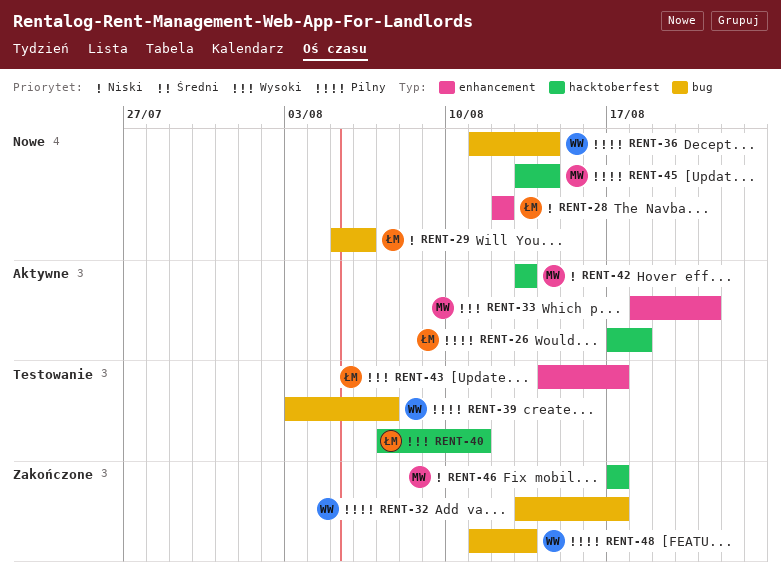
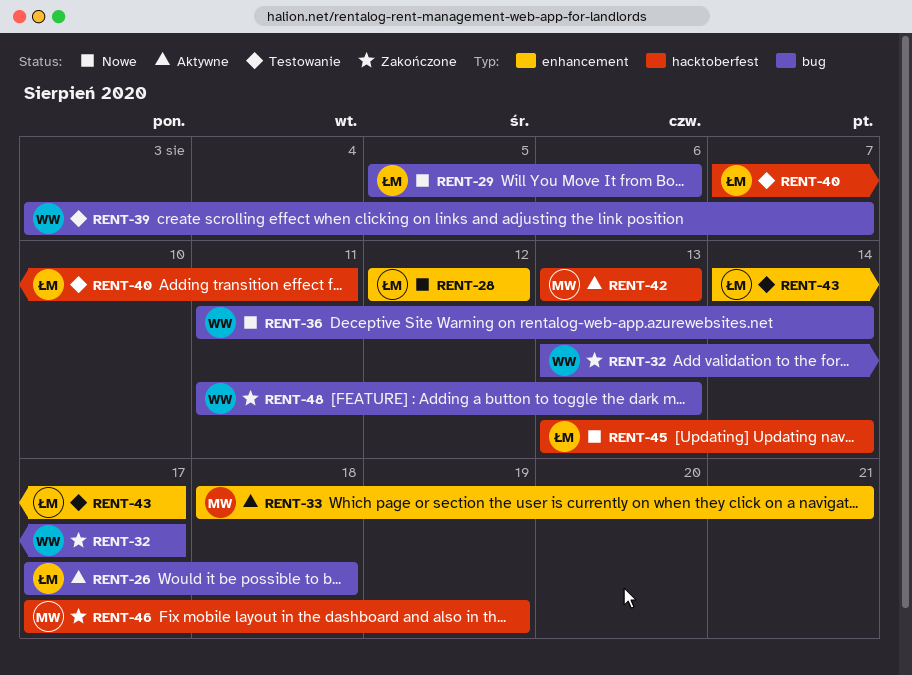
RENT-26, label: hacktoberfest -> bug
RENT-45, owner: MW -> ŁM
RENT-46, due: Aug 17 -> Aug 19

